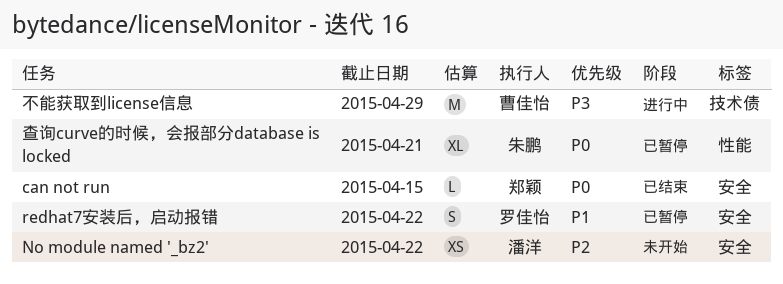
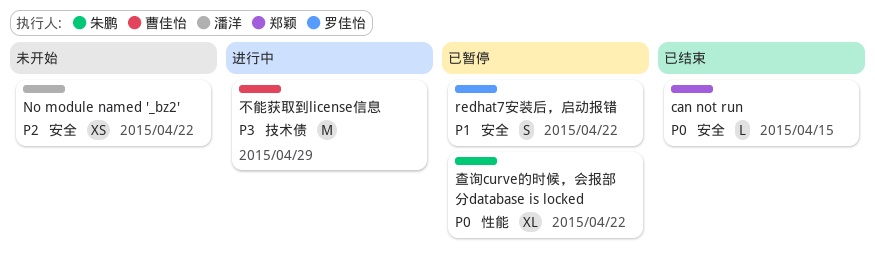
查询curve的时候，会报部分database is locked, due: Apr 21 -> Apr 22

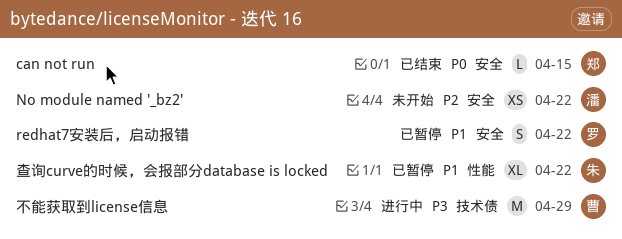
查询curve的时候，会报部分database is locked, priority: P0 -> P1

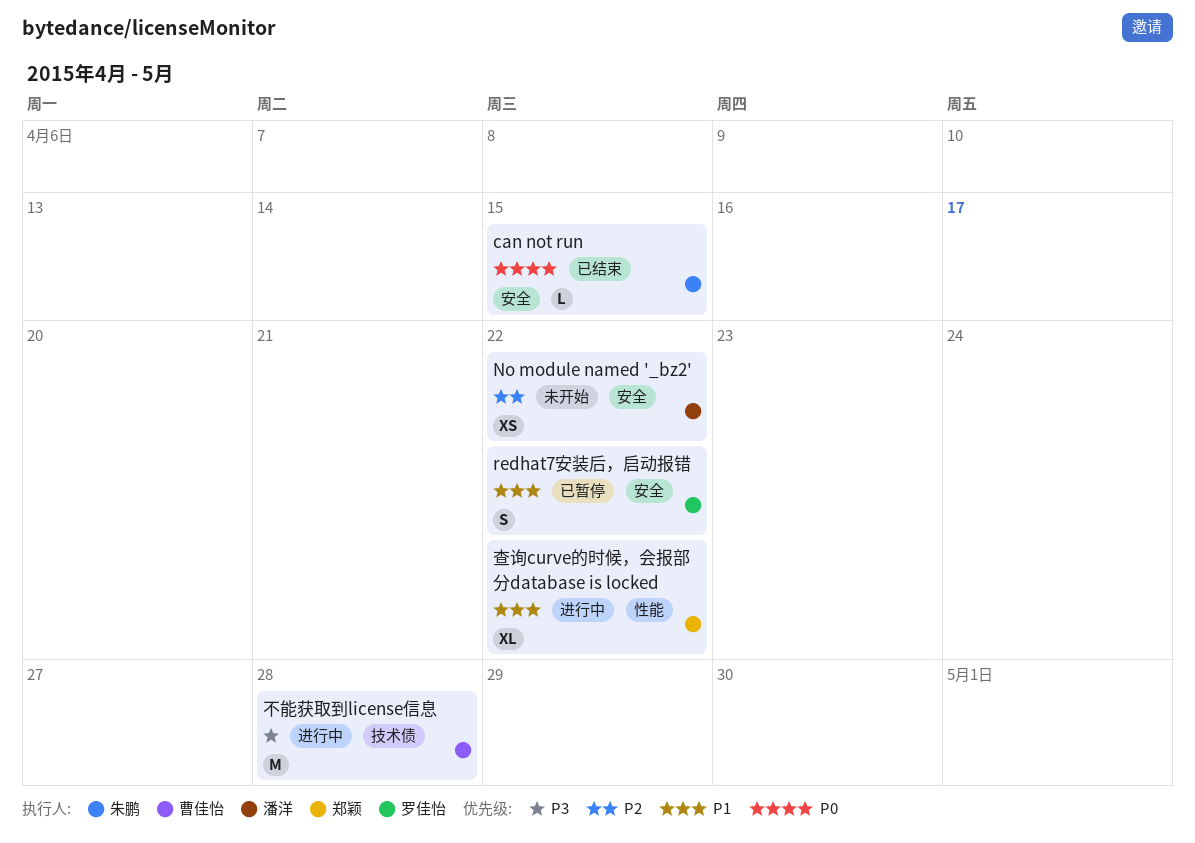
can not run, owner: 郑颖 -> 朱鹏
不能获取到license信息, due: Apr 29 -> Apr 28
查询curve的时候，会报部分database is locked, status: 已暂停 -> 进行中
查询curve的时候，会报部分database is locked, owner: 朱鹏 -> 郑颖

